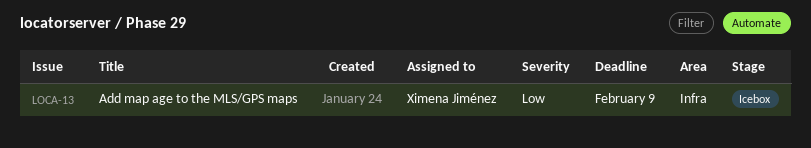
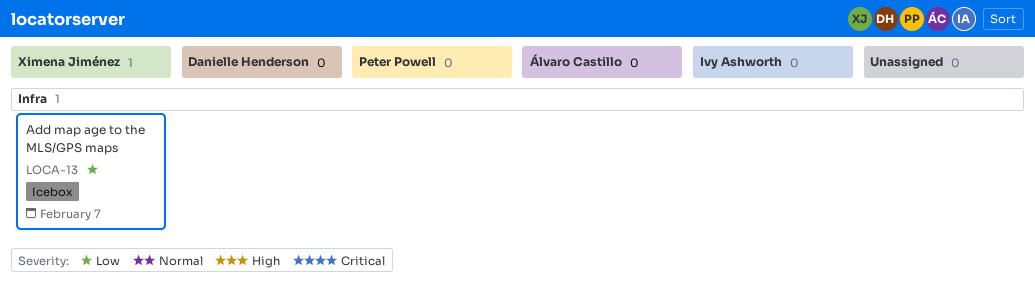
LOCA-13, due: Feb 9 -> Feb 7

